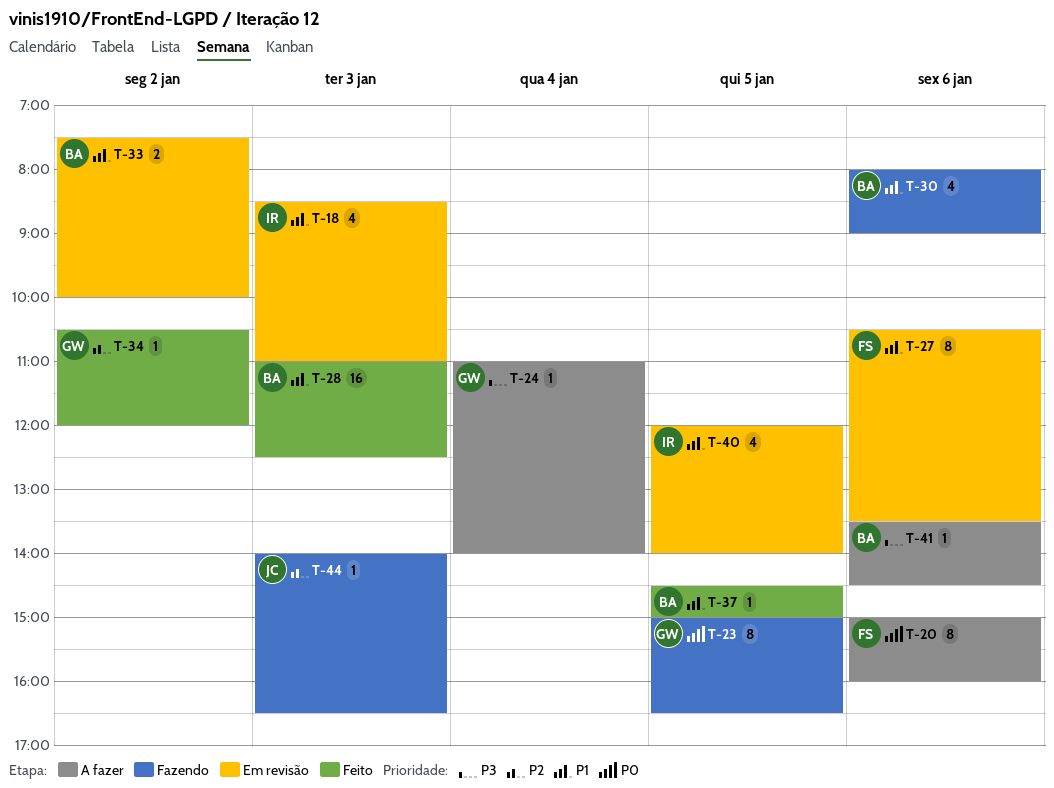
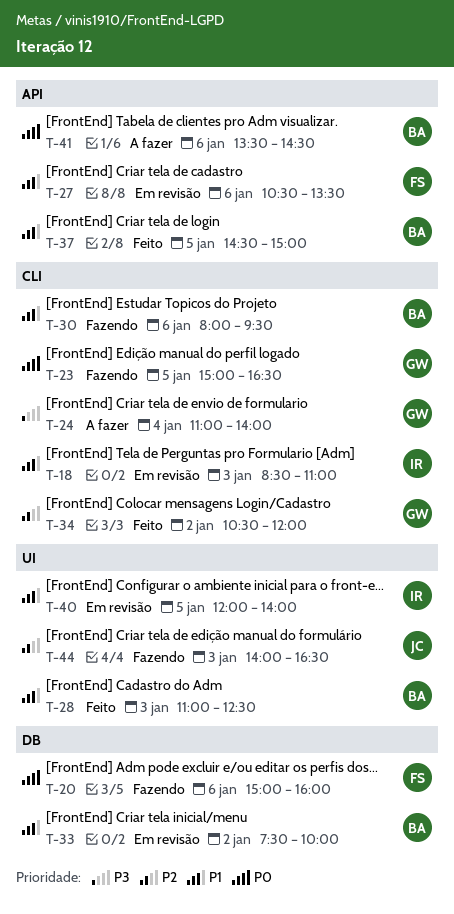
T-20, status: A fazer -> Fazendo
T-30, ends: 09:00 -> 09:30
T-41, priority: P3 -> P0

